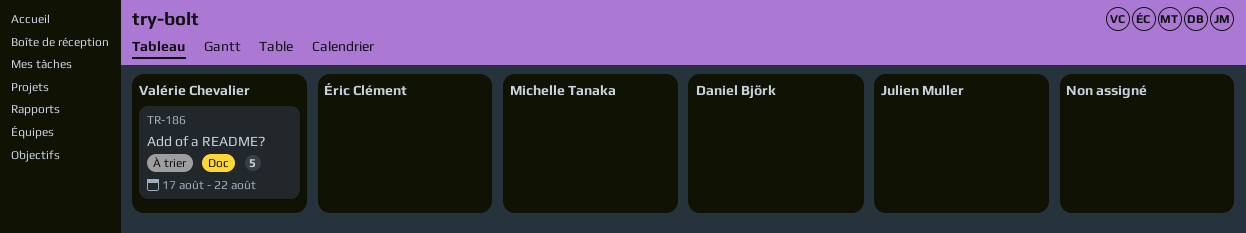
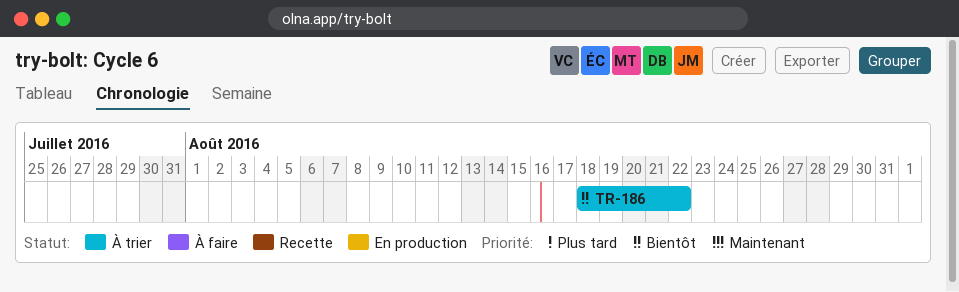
TR-186, start: Aug 17 -> Aug 18

